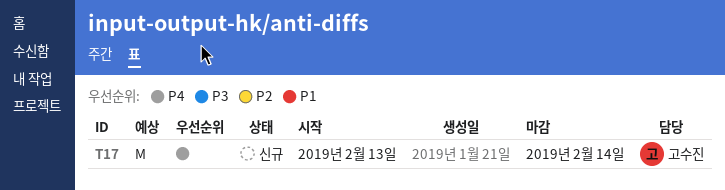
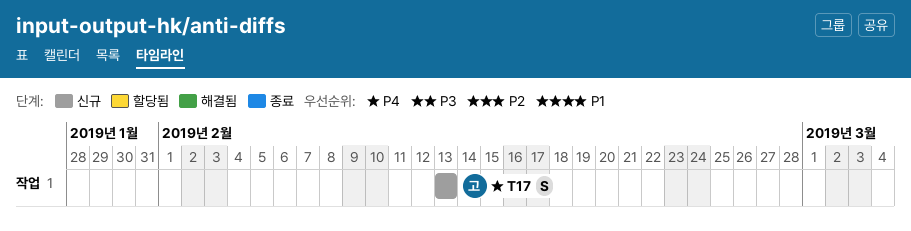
T17, estimate: M -> S
T17, due: Feb 14 -> Feb 13

